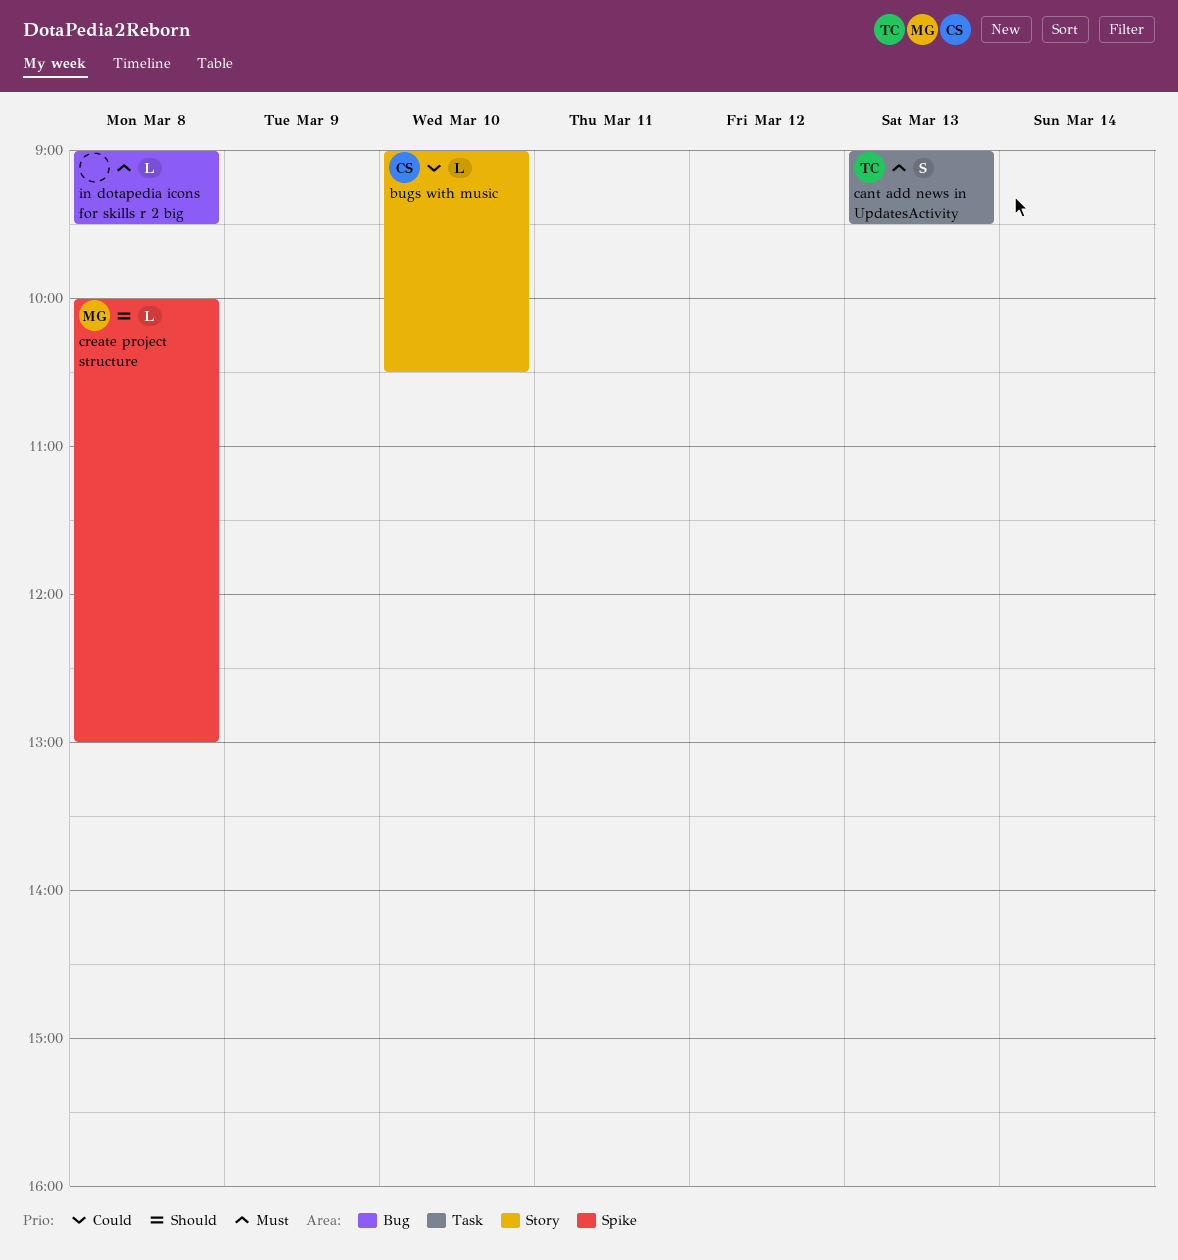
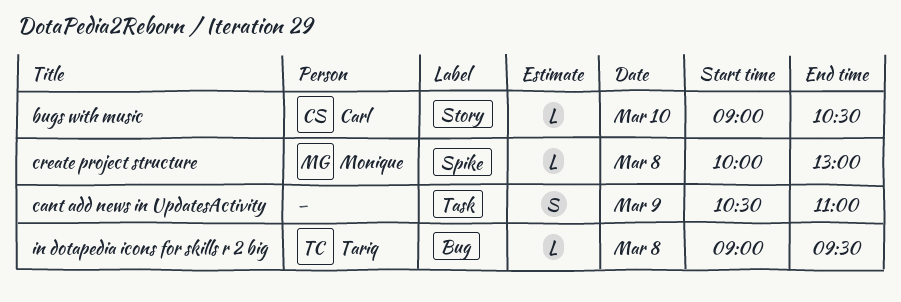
cant add news in UpdatesActivity, owner: Tariq -> none
cant add news in UpdatesActivity, day: Mar 13 -> Mar 9
cant add news in UpdatesActivity, begins: 09:00 -> 10:30
cant add news in UpdatesActivity, ends: 09:30 -> 11:00
in dotapedia icons for skills r 2 big, owner: none -> Tariq

